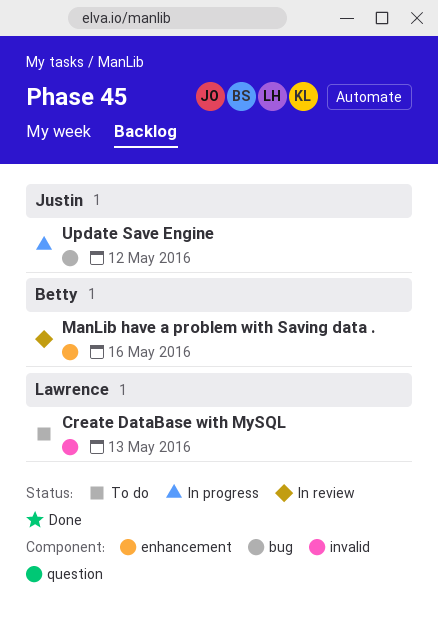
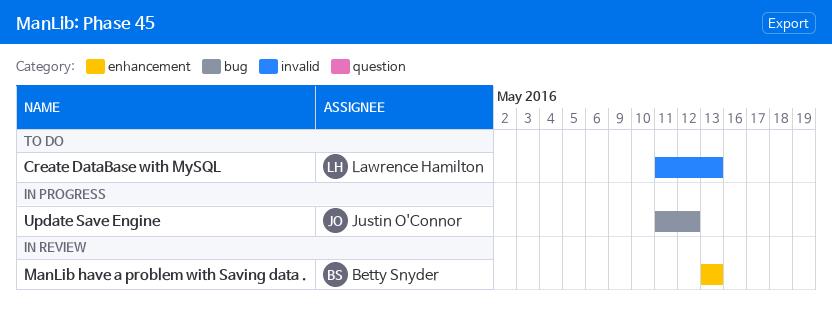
ManLib have a problem with Saving data ., due: May 16 -> May 13

